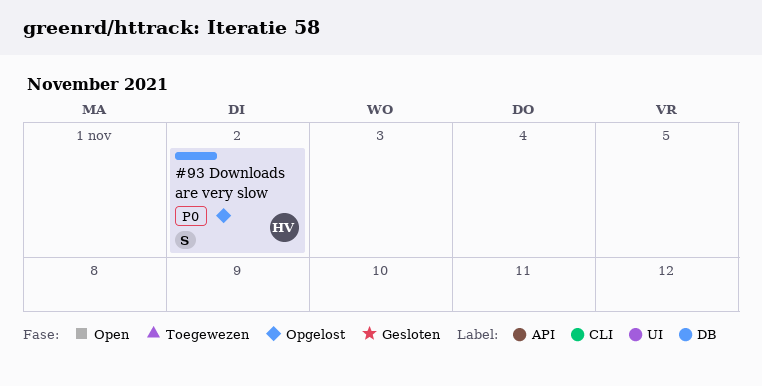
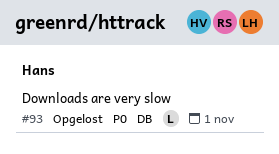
#93, estimate: S -> L
#93, due: Nov 2 -> Nov 1

